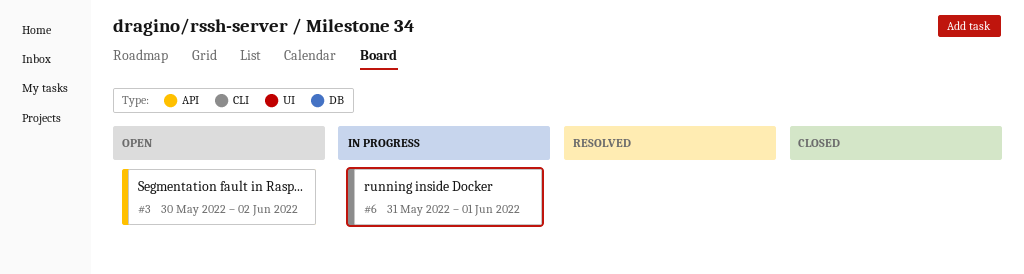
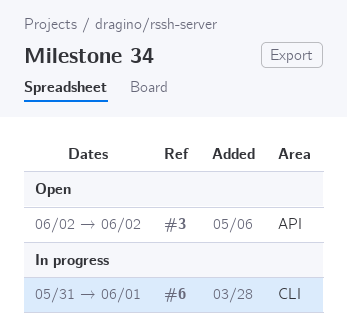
#3, start: May 30 -> Jun 2

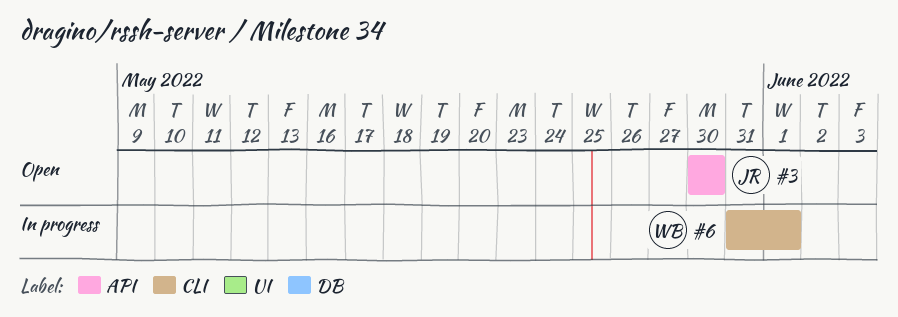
#3, start: Jun 2 -> May 30
#3, due: Jun 2 -> May 30

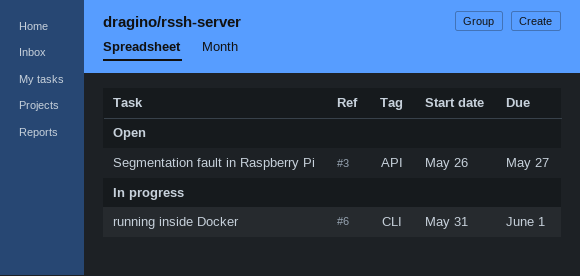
#3, start: May 30 -> May 26
#3, due: May 30 -> May 27

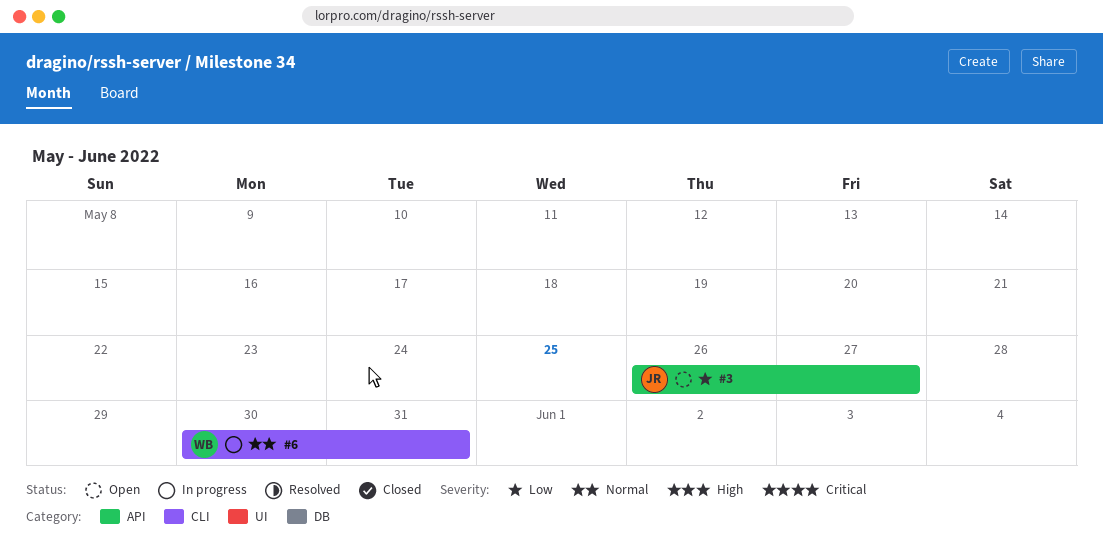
#6, start: May 31 -> May 30
#6, due: Jun 1 -> May 31

